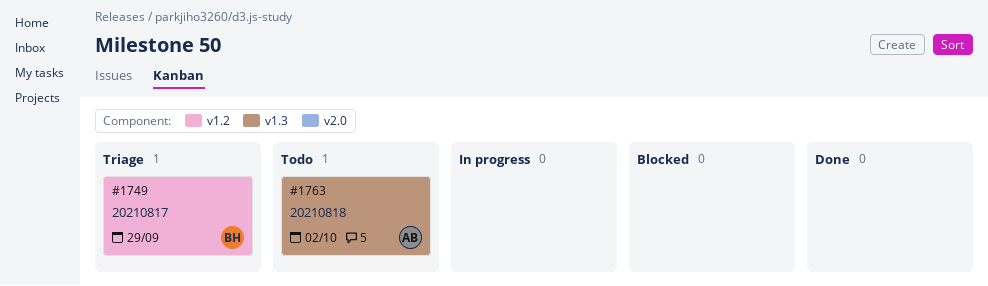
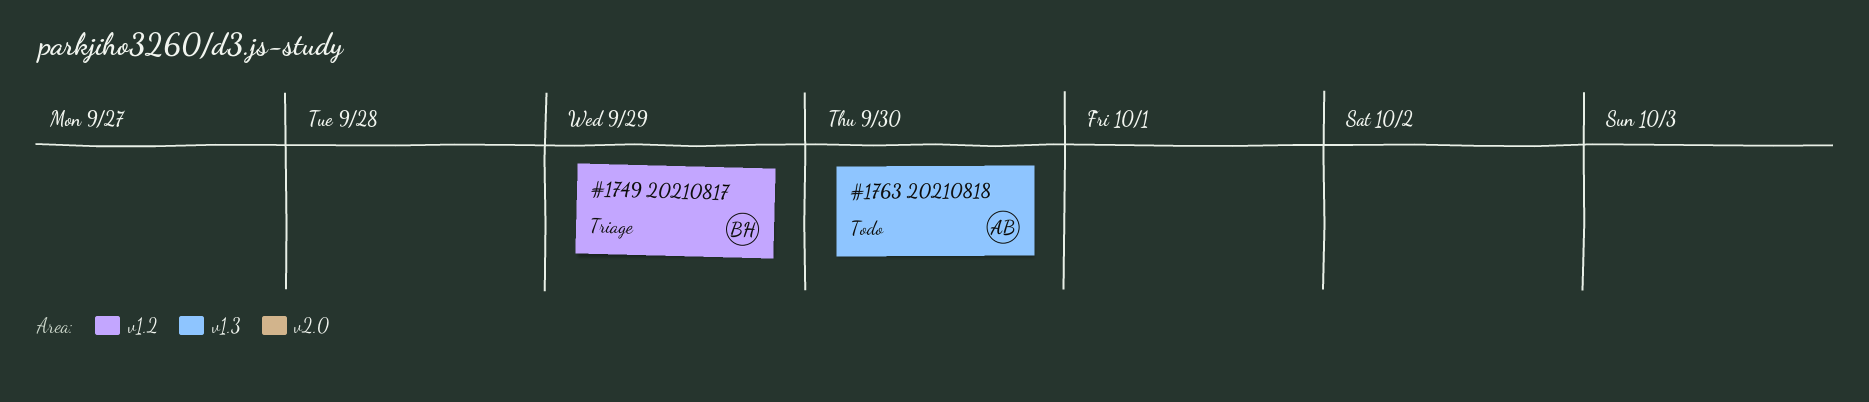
#1763, due: Oct 2 -> Sep 30

